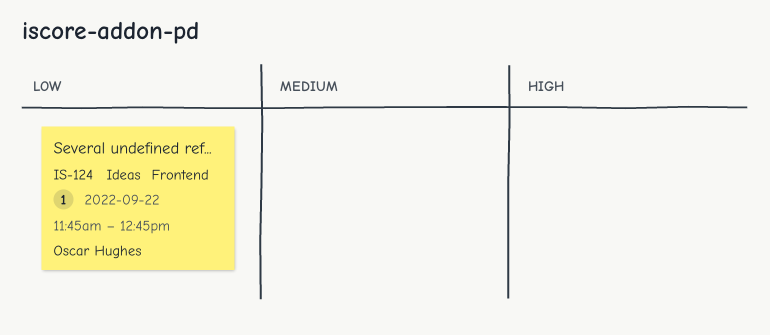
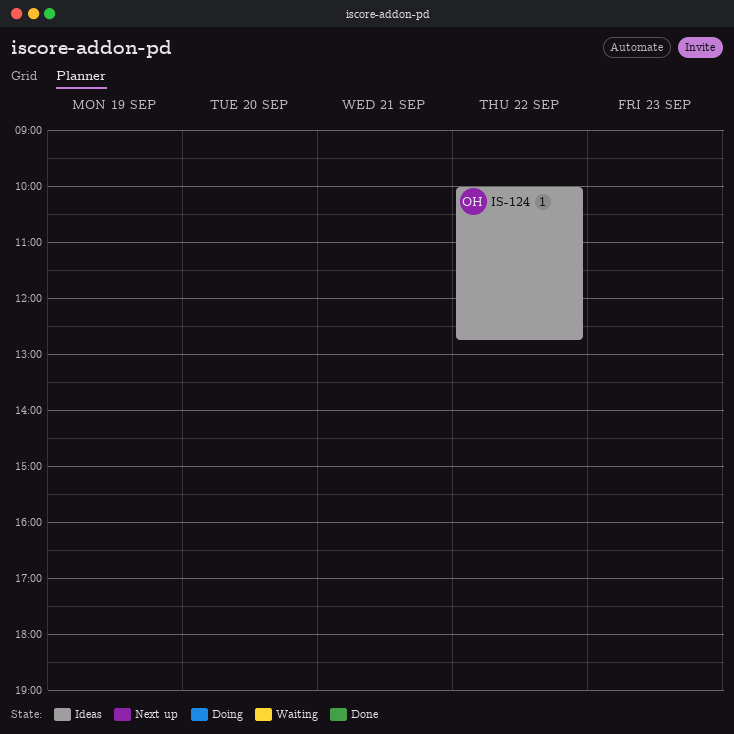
IS-124, begins: 11:45 -> 10:00

